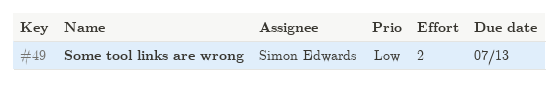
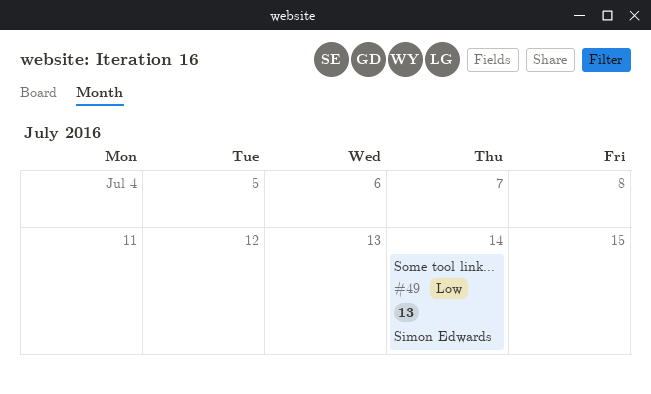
#49, estimate: 2 -> 13
#49, due: Jul 13 -> Jul 14

